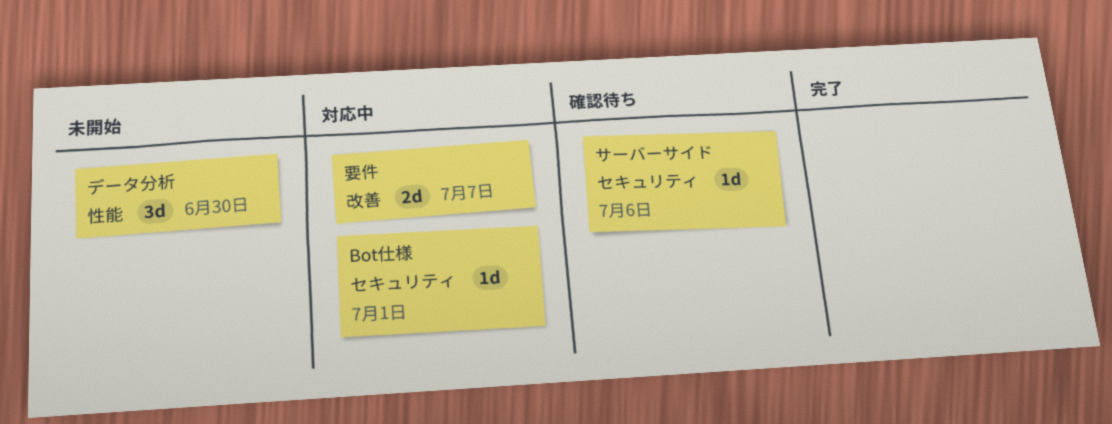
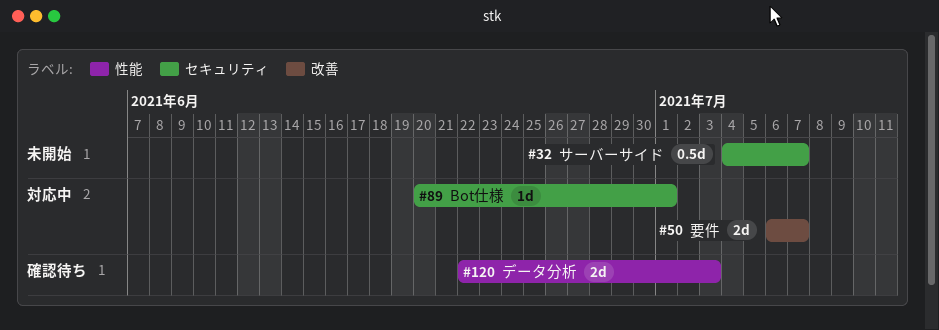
サーバーサイド, status: 確認待ち -> 未開始
サーバーサイド, estimate: 1d -> 0.5d
サーバーサイド, due: Jul 6 -> Jul 7
データ分析, status: 未開始 -> 確認待ち
データ分析, estimate: 3d -> 2d
データ分析, due: Jun 30 -> Jul 3

